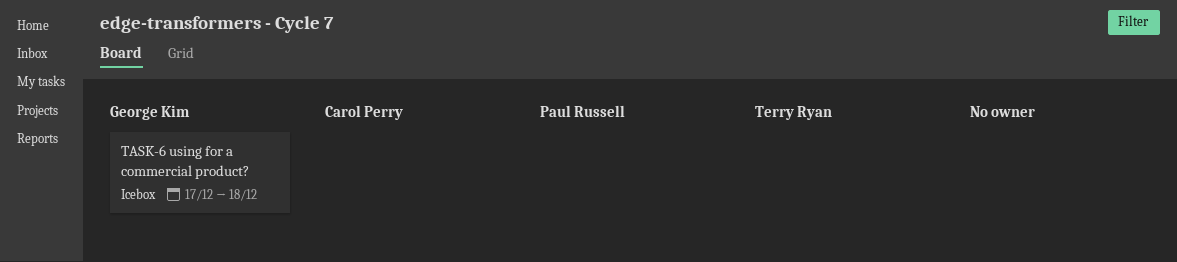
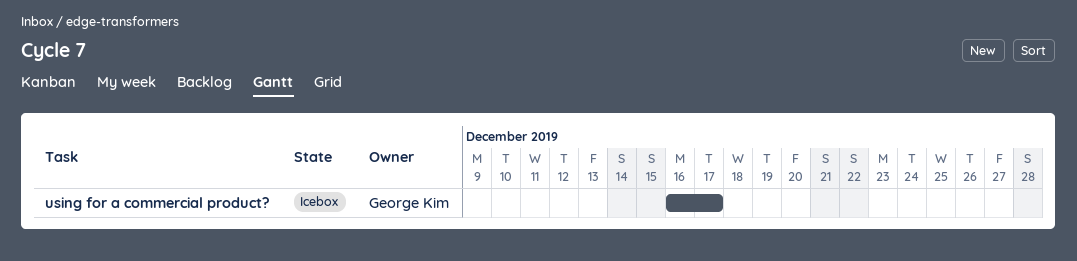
using for a commercial product?, start: Dec 17 -> Dec 16
using for a commercial product?, due: Dec 18 -> Dec 17

